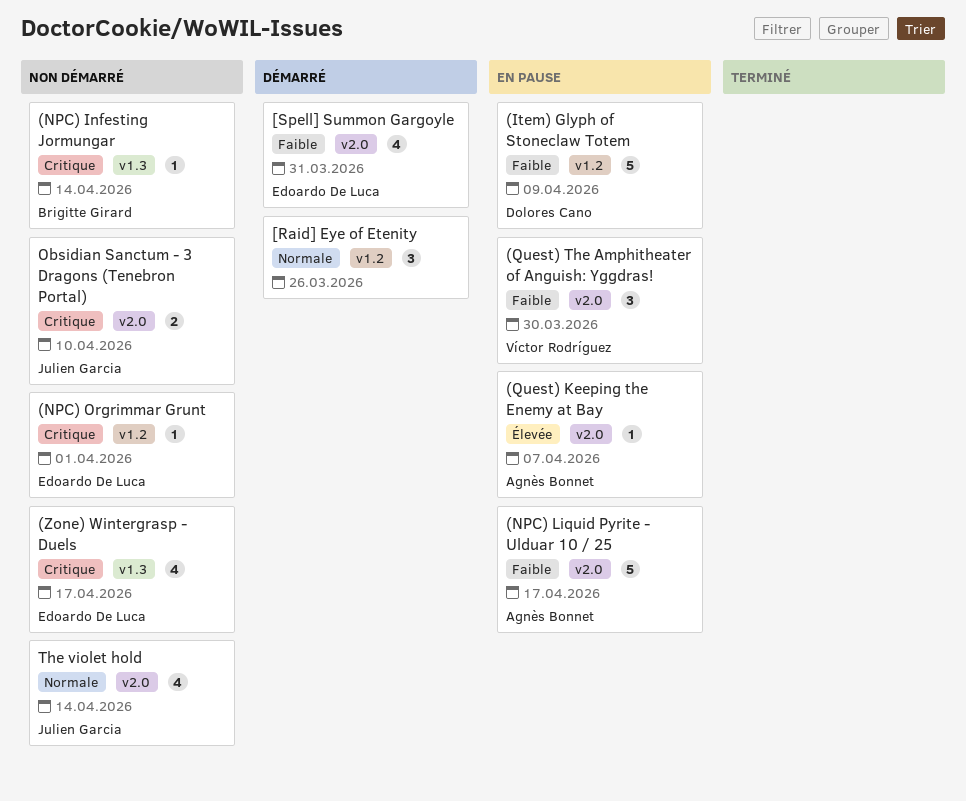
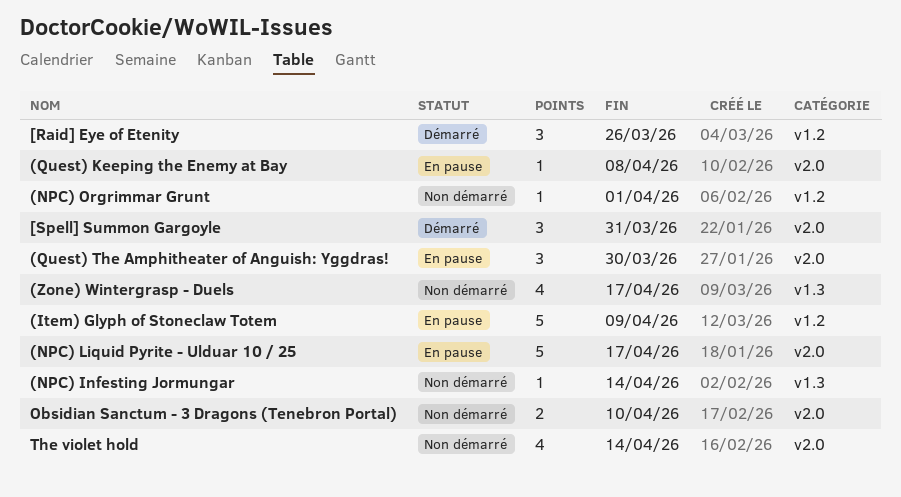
(Quest) Keeping the Enemy at Bay, due: Apr 7 -> Apr 8
[Spell] Summon Gargoyle, estimate: 4 -> 3

